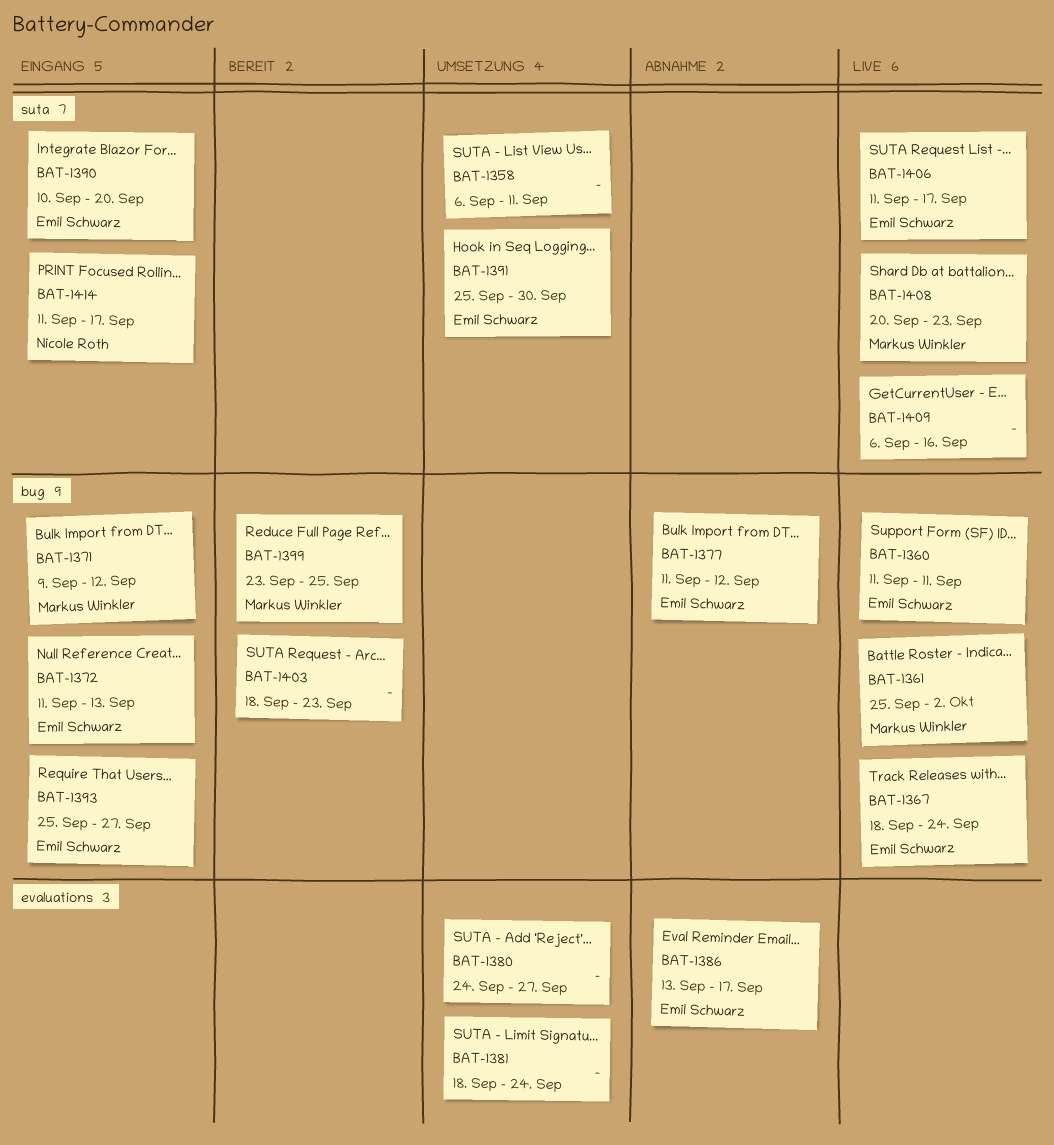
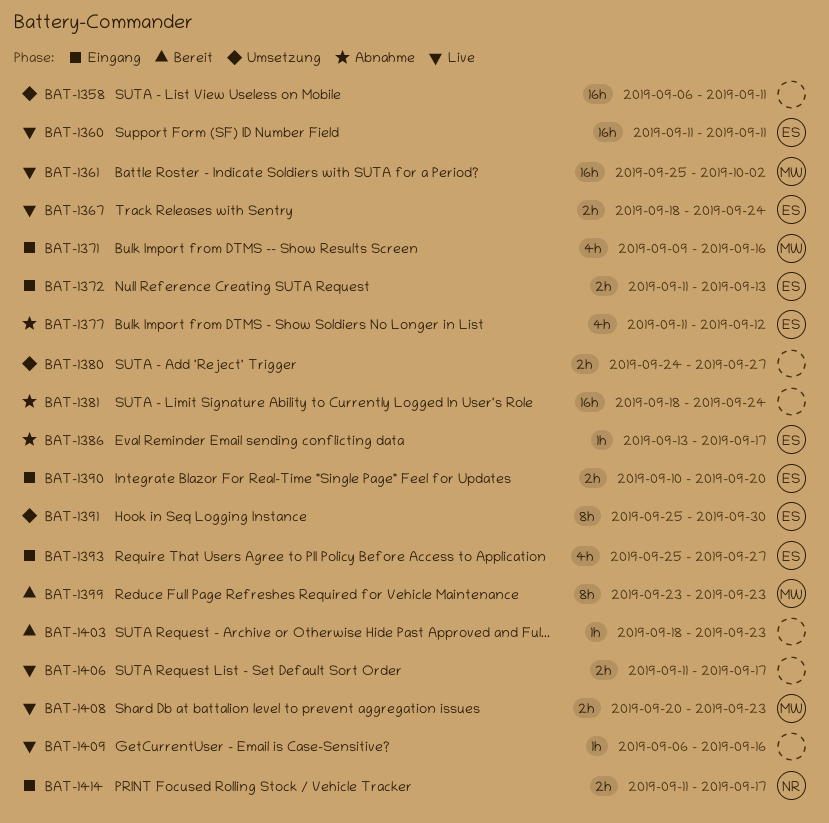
BAT-1371, due: Sep 12 -> Sep 16
BAT-1381, status: Umsetzung -> Abnahme
BAT-1399, due: Sep 25 -> Sep 23
BAT-1406, owner: Emil Schwarz -> none

